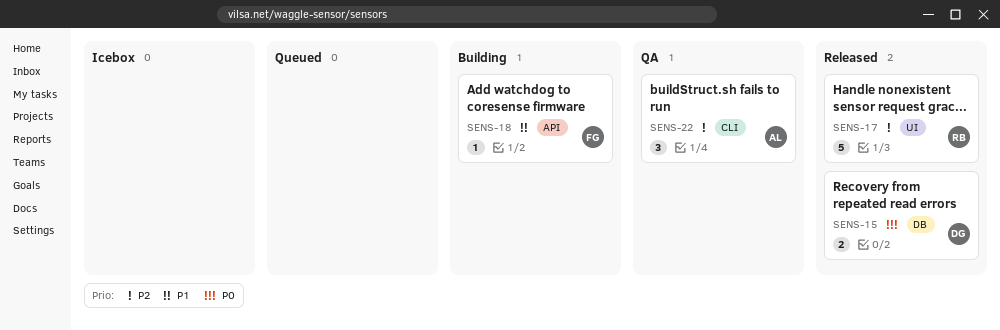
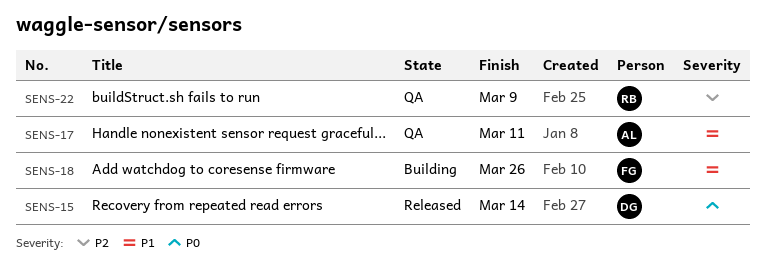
SENS-17, status: Released -> QA
SENS-17, owner: RB -> AL
SENS-17, priority: P2 -> P1
SENS-22, owner: AL -> RB

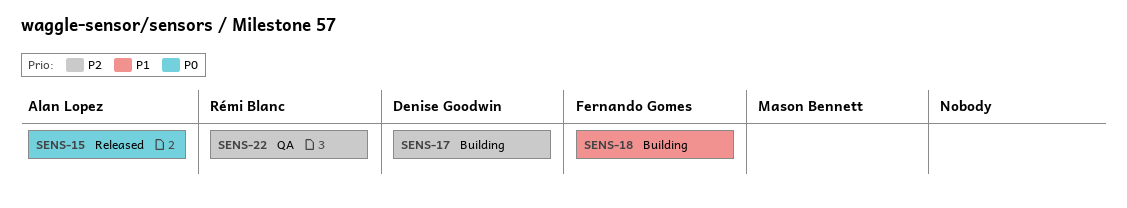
SENS-15, owner: Denise Goodwin -> Alan Lopez
SENS-17, status: QA -> Building
SENS-17, owner: Alan Lopez -> Denise Goodwin
SENS-17, priority: P1 -> P2

